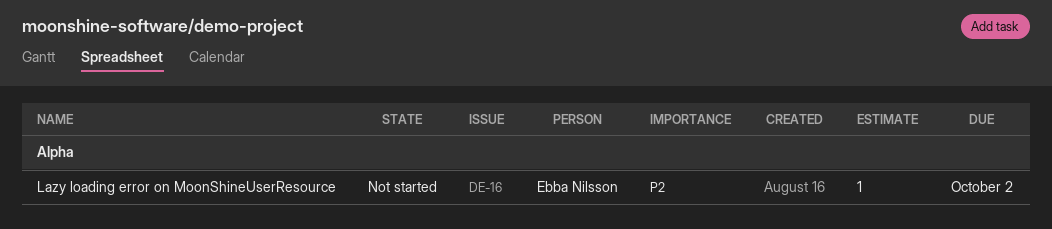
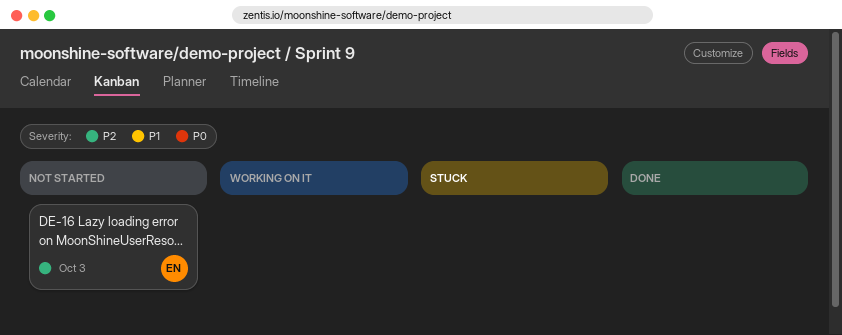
DE-16, due: Oct 2 -> Oct 3

